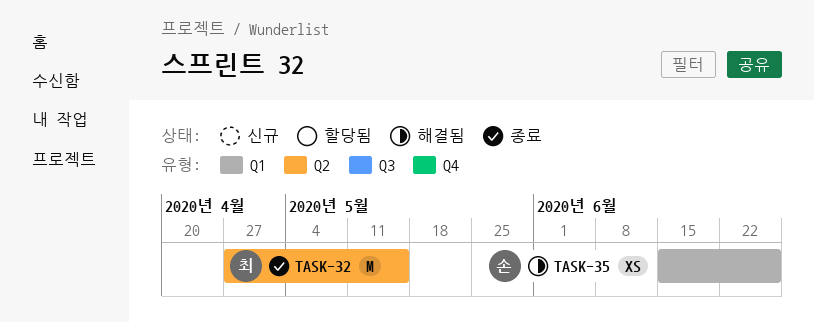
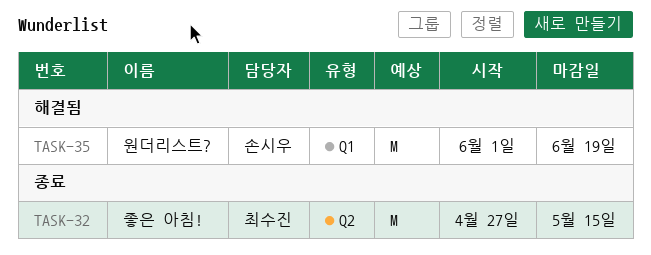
TASK-35, estimate: XS -> M
TASK-35, start: Jun 15 -> Jun 1
TASK-35, due: Jun 26 -> Jun 19

